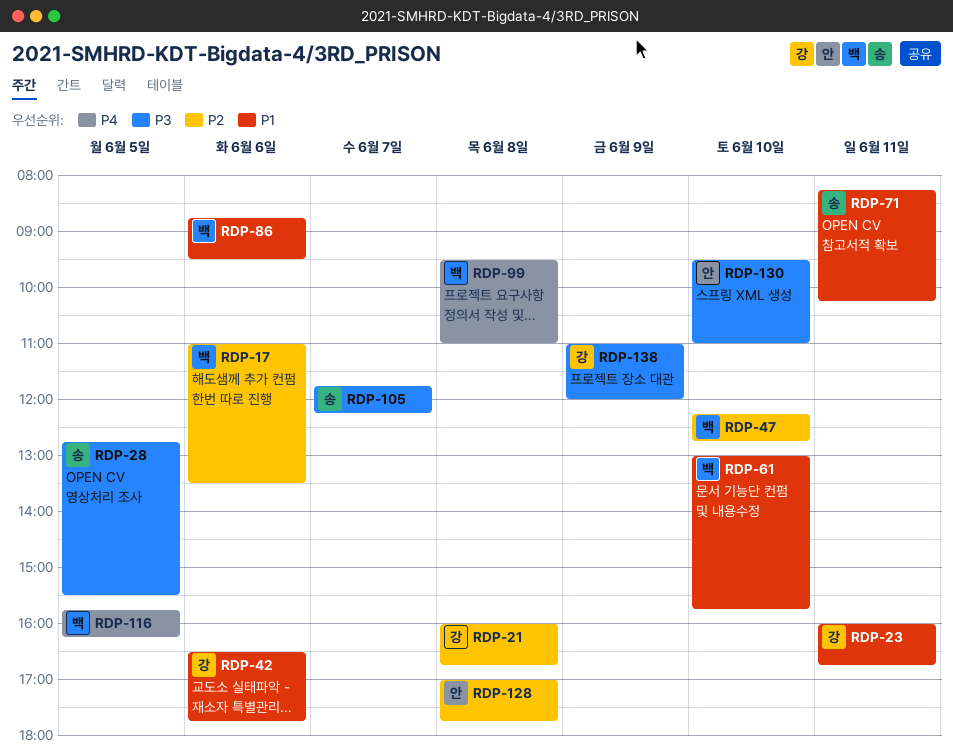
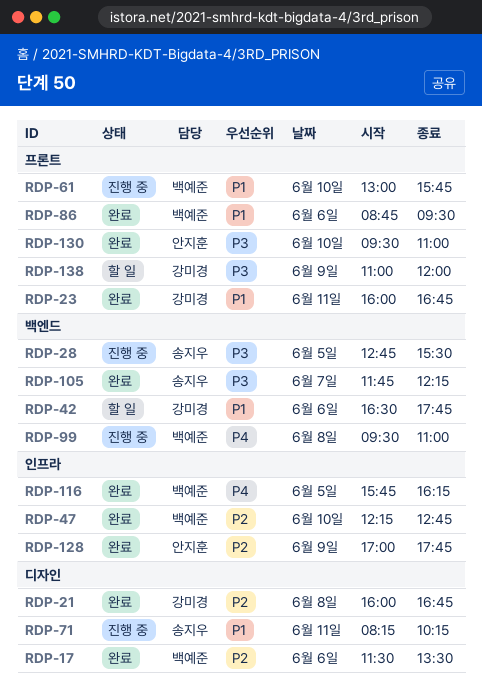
RDP-17, begins: 11:00 -> 11:30
RDP-128, day: Jun 8 -> Jun 9

